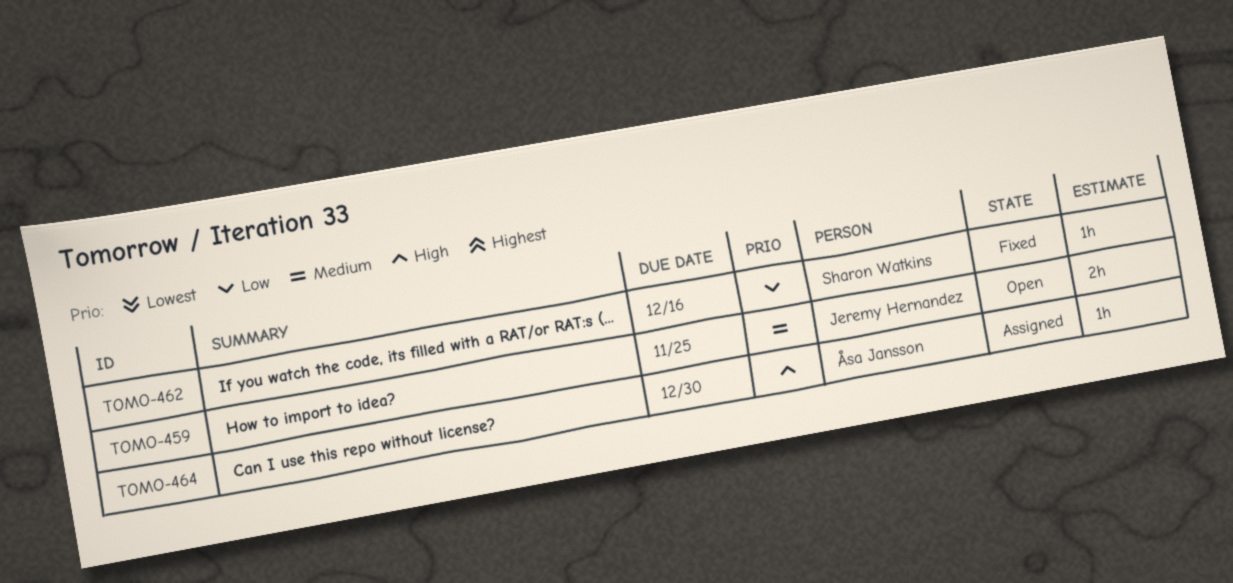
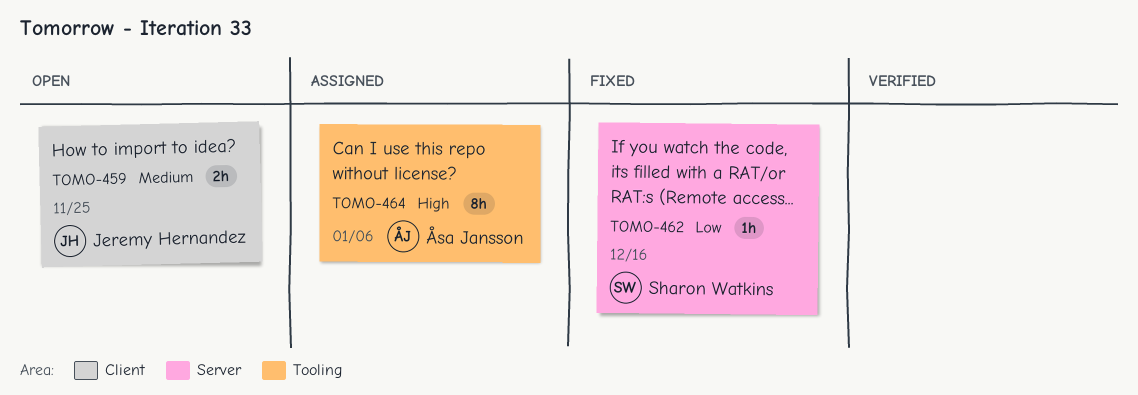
TOMO-464, estimate: 1h -> 8h
TOMO-464, due: Dec 30 -> Jan 6

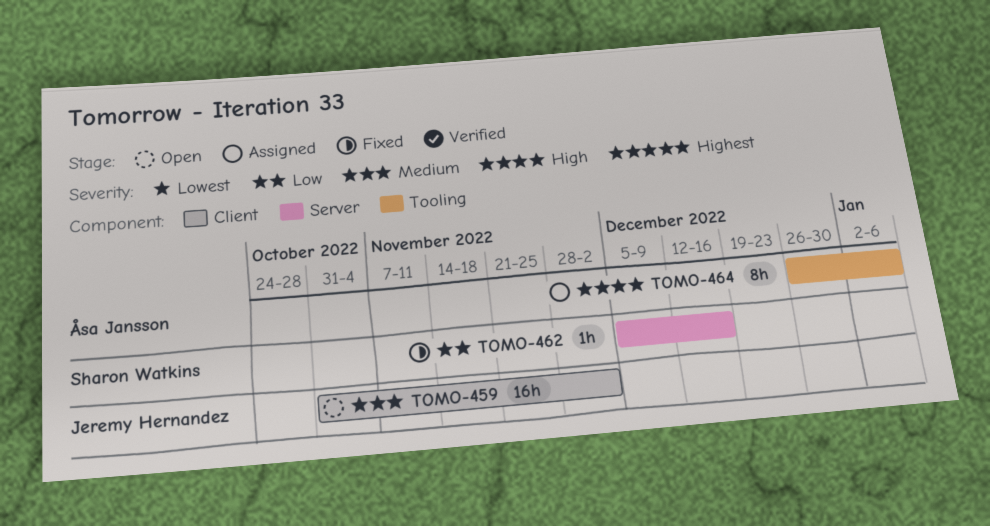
TOMO-459, estimate: 2h -> 16h
TOMO-459, due: Nov 25 -> Dec 2

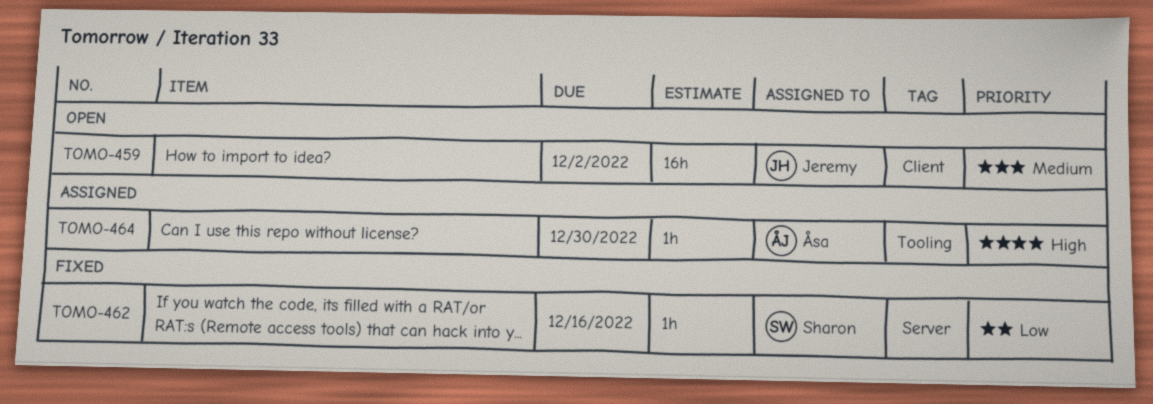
TOMO-464, estimate: 8h -> 1h
TOMO-464, due: Jan 6 -> Dec 30

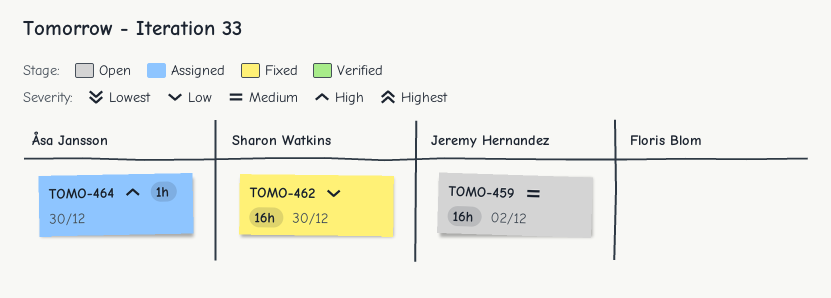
TOMO-462, estimate: 1h -> 16h
TOMO-462, due: Dec 16 -> Dec 30

